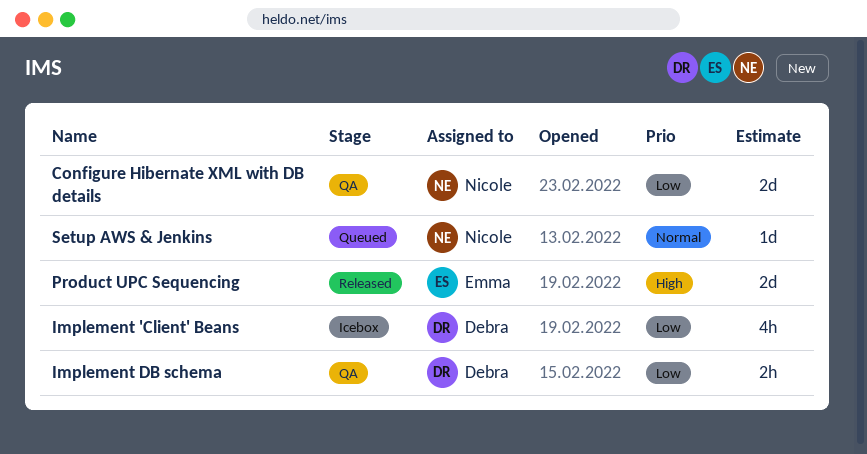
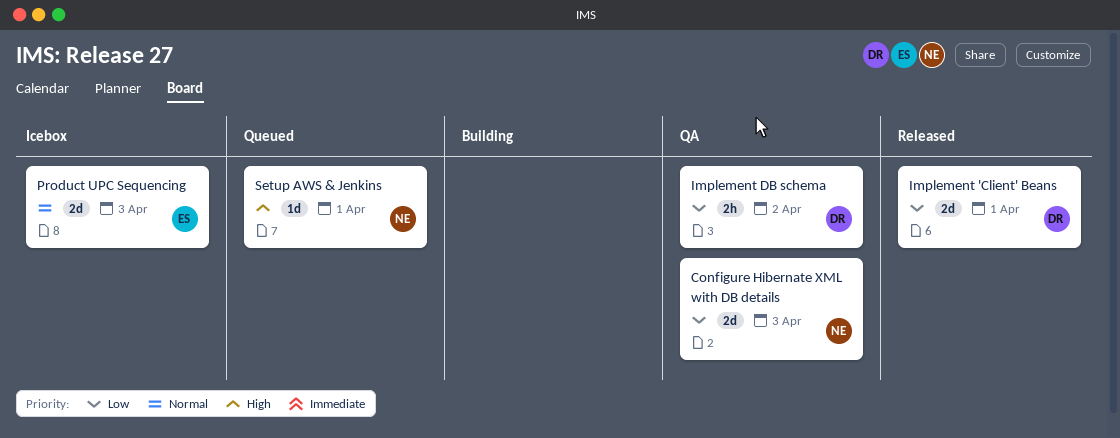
Implement 'Client' Beans, status: Icebox -> Released
Implement 'Client' Beans, estimate: 4h -> 2d
Product UPC Sequencing, status: Released -> Icebox
Product UPC Sequencing, priority: High -> Normal
Setup AWS & Jenkins, priority: Normal -> High

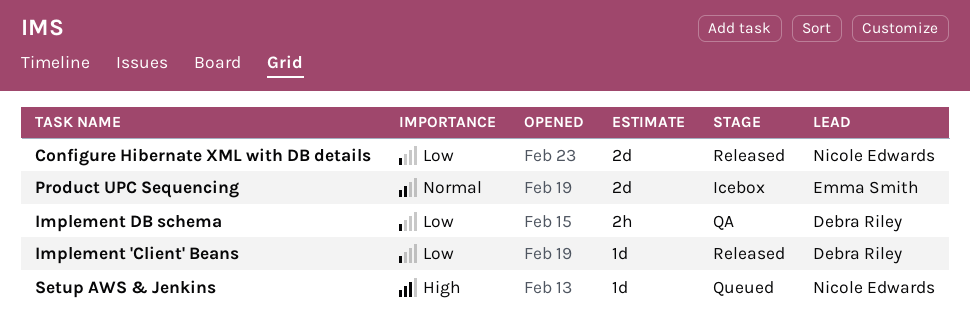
Configure Hibernate XML with DB details, status: QA -> Released
Implement 'Client' Beans, estimate: 2d -> 1d

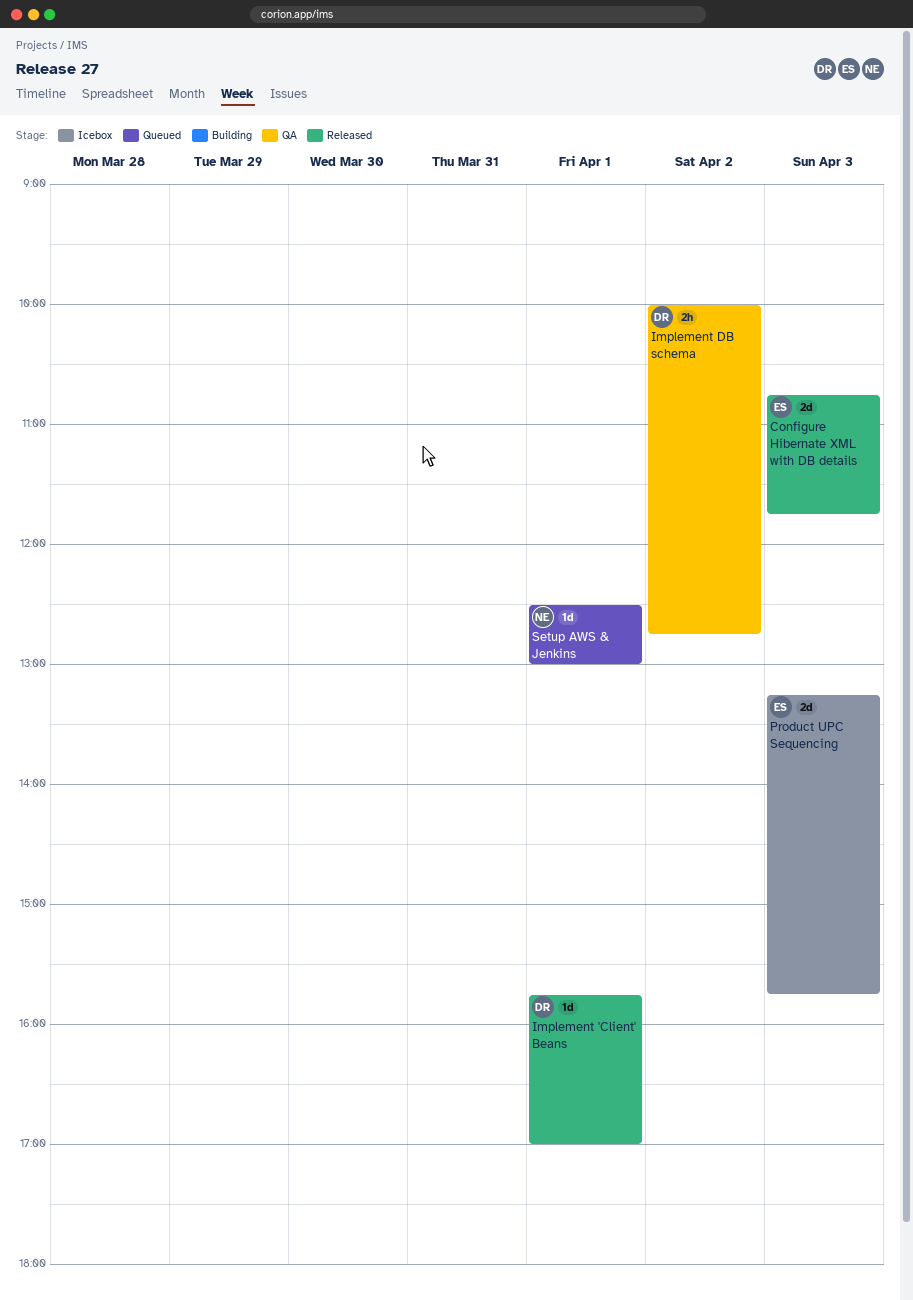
Configure Hibernate XML with DB details, owner: Nicole Edwards -> Emma Smith

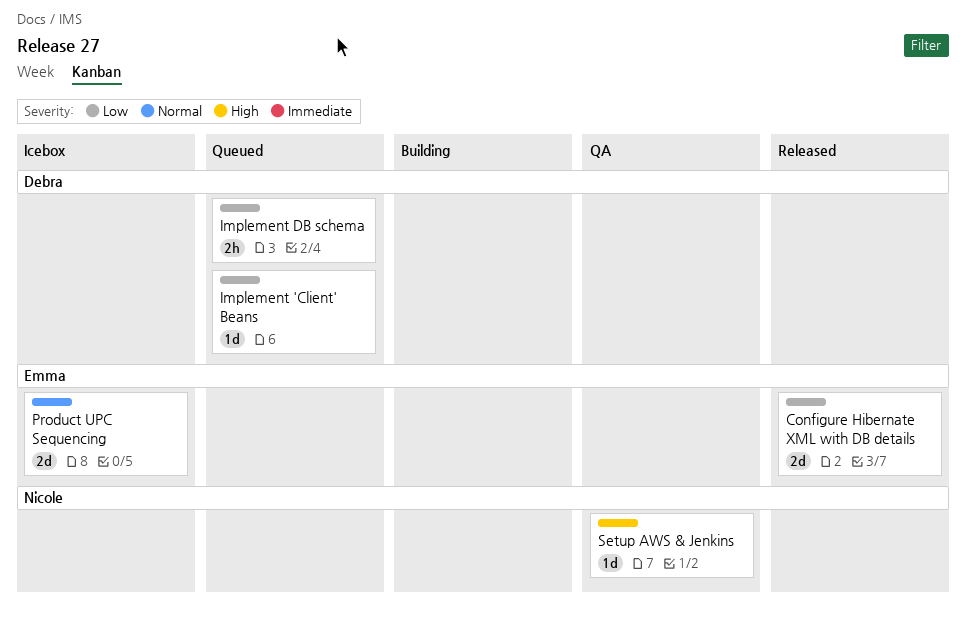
Implement 'Client' Beans, status: Released -> Queued
Implement DB schema, status: QA -> Queued
Setup AWS & Jenkins, status: Queued -> QA

